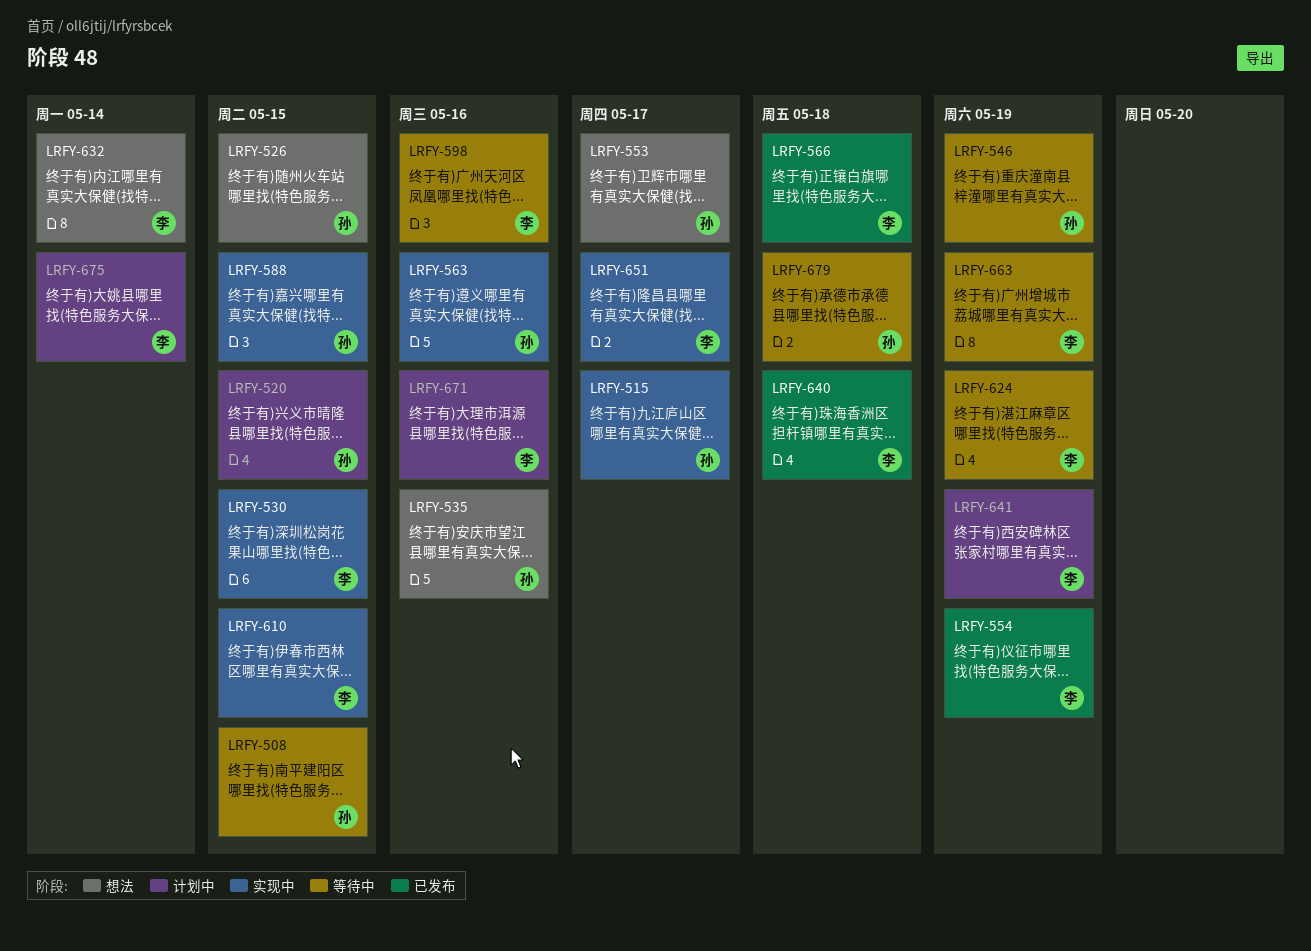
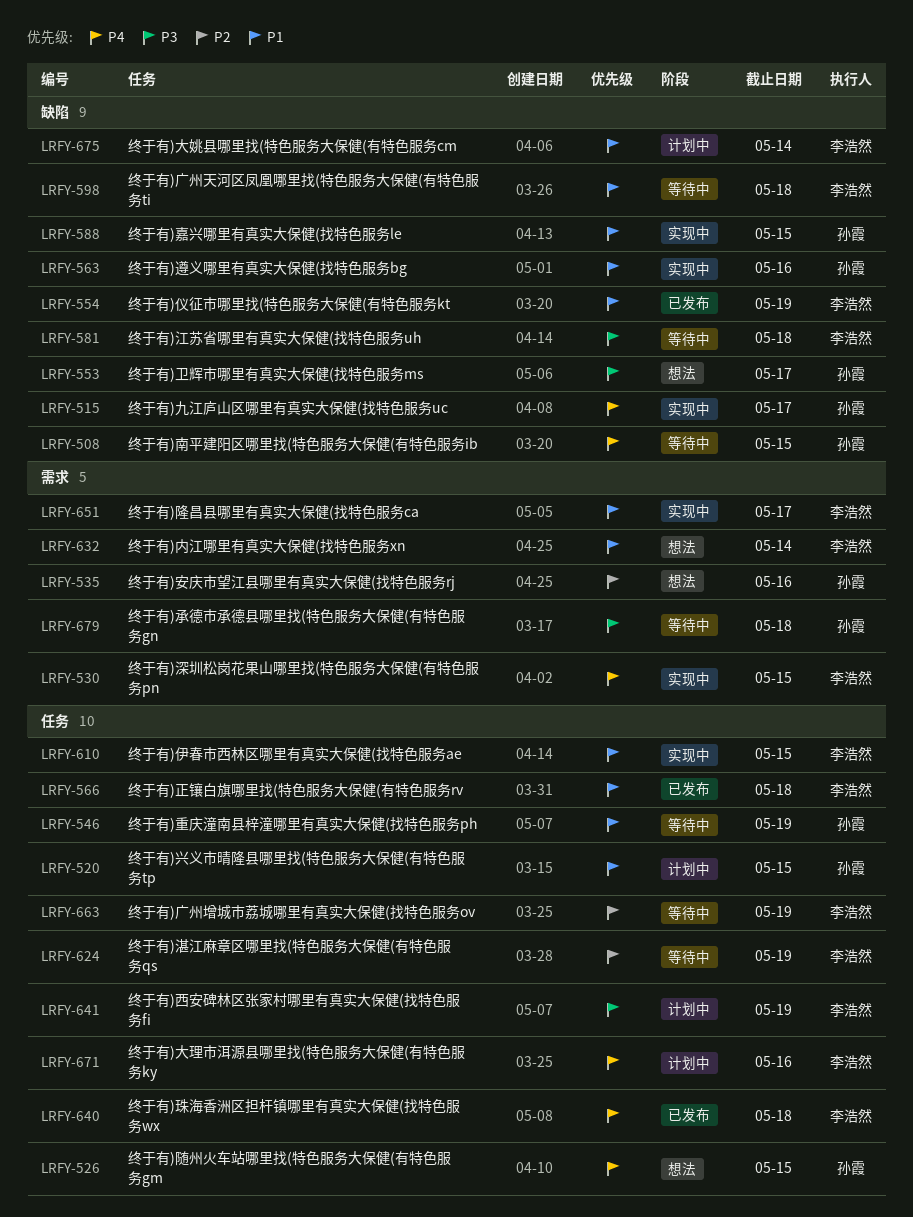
LRFY-581: none -> present
LRFY-598, due: May 16 -> May 18

